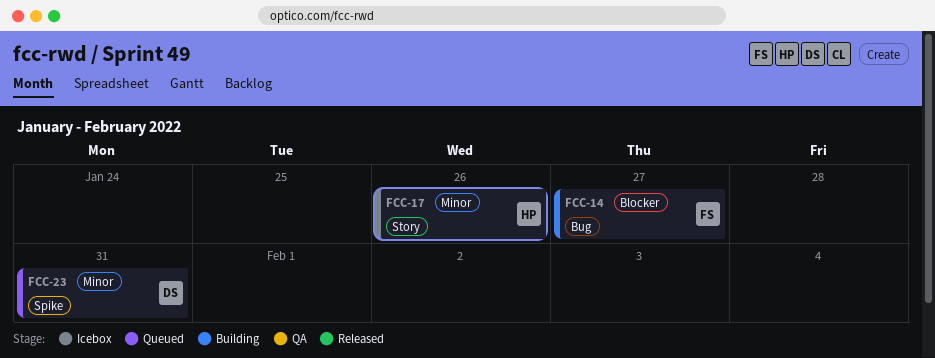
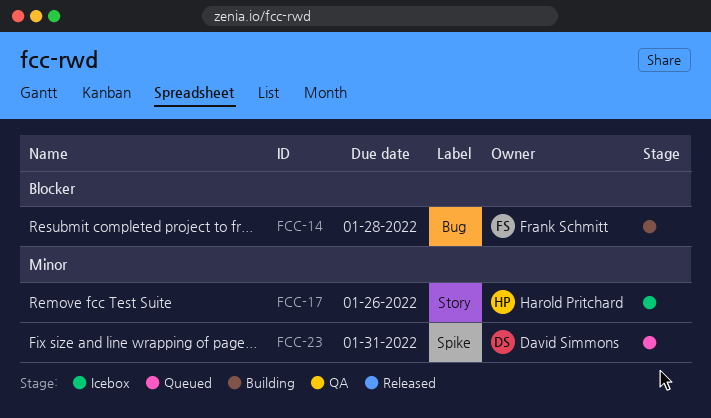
FCC-14, due: Jan 27 -> Jan 28

